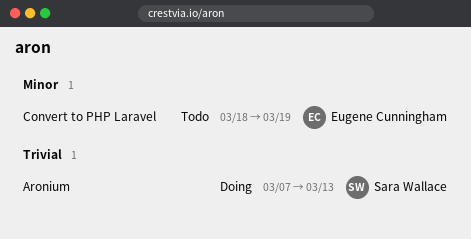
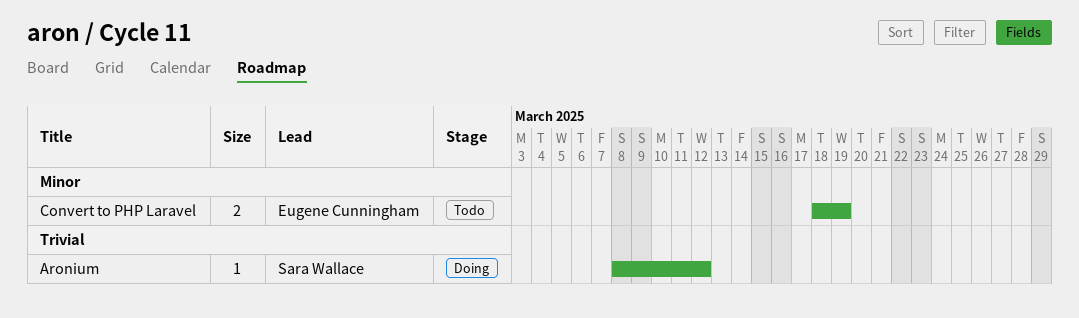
Aronium, start: Mar 7 -> Mar 8
Aronium, due: Mar 13 -> Mar 12

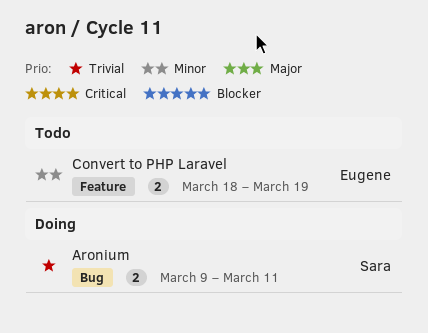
Aronium, estimate: 1 -> 2
Aronium, start: Mar 8 -> Mar 9
Aronium, due: Mar 12 -> Mar 11

